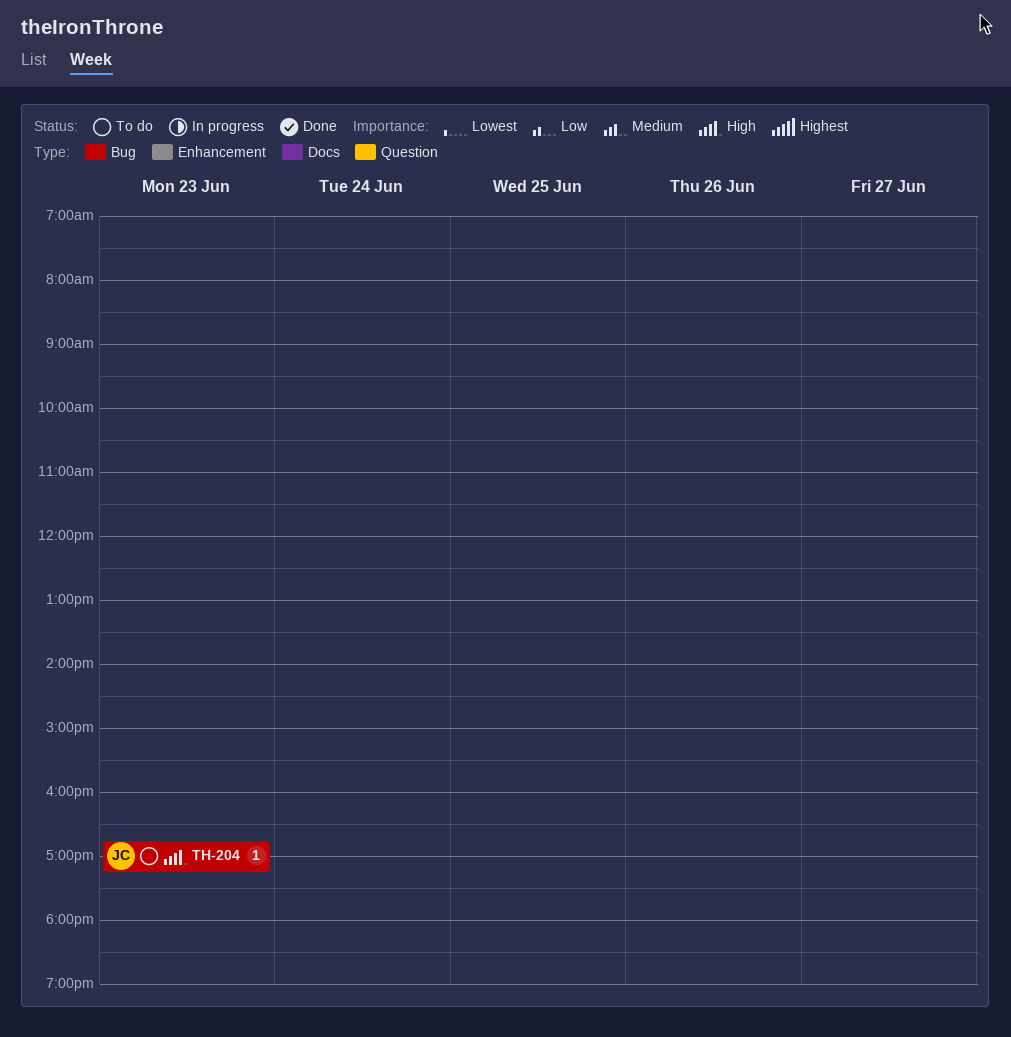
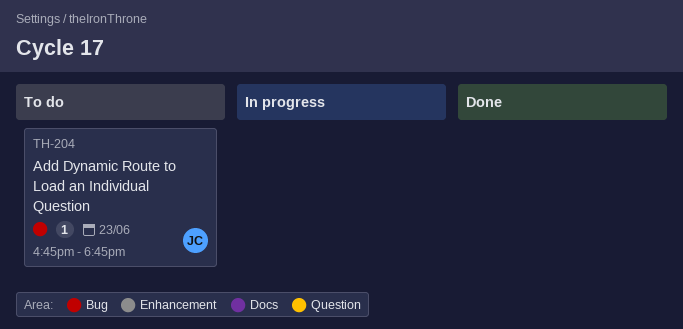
TH-204, ends: 17:15 -> 18:45

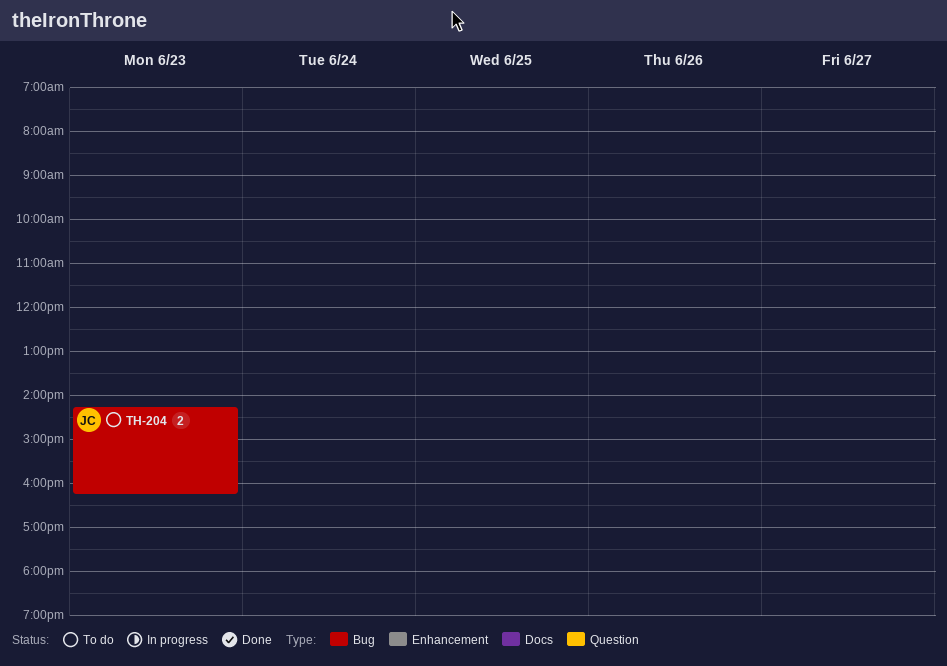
TH-204, estimate: 1 -> 2
TH-204, begins: 16:45 -> 14:15
TH-204, ends: 18:45 -> 16:15

